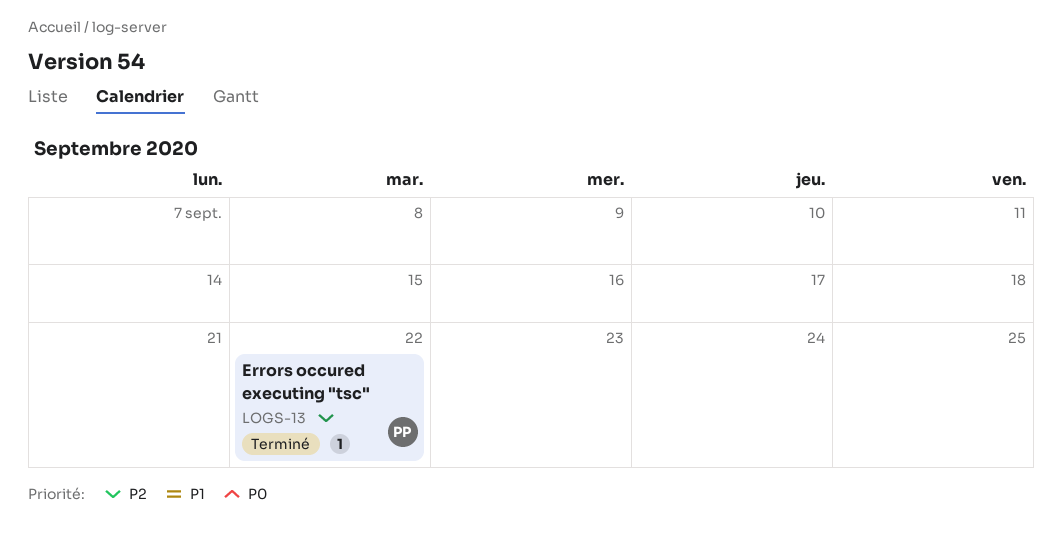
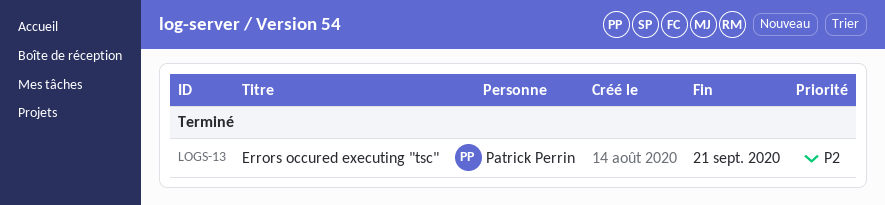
LOGS-13, due: Sep 22 -> Sep 21

